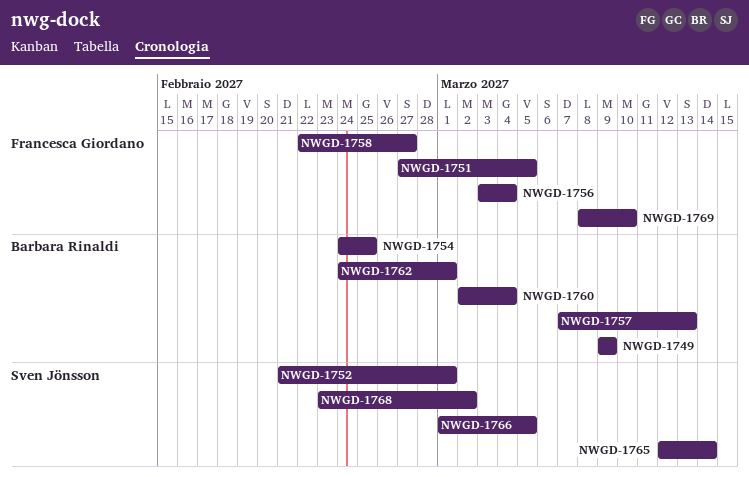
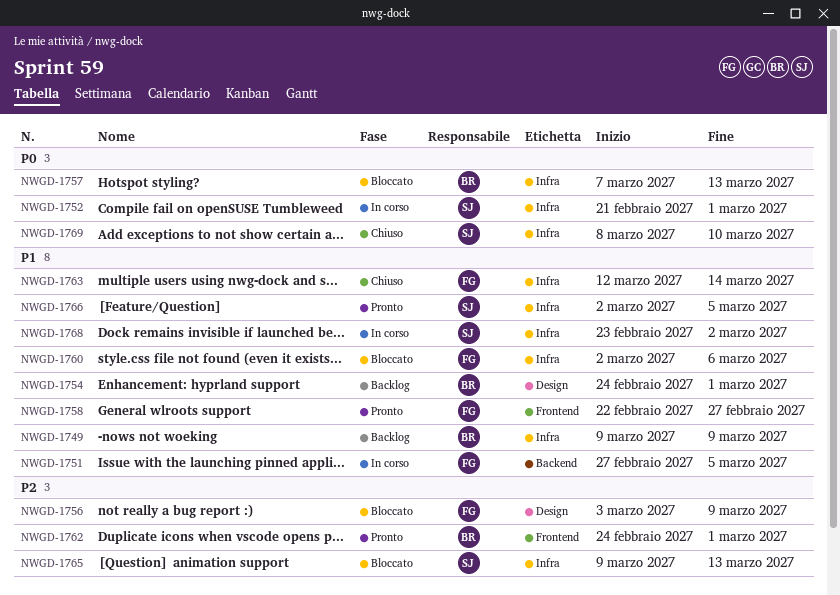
NWGD-1754, due: Feb 25 -> Mar 1
NWGD-1756, due: Mar 4 -> Mar 9
NWGD-1760, owner: Barbara Rinaldi -> Francesca Giordano
NWGD-1760, due: Mar 4 -> Mar 6
NWGD-1763: none -> present
NWGD-1765, start: Mar 12 -> Mar 9
NWGD-1765, due: Mar 14 -> Mar 13
NWGD-1766, start: Mar 1 -> Mar 2
NWGD-1769, owner: Francesca Giordano -> Sven Jönsson

